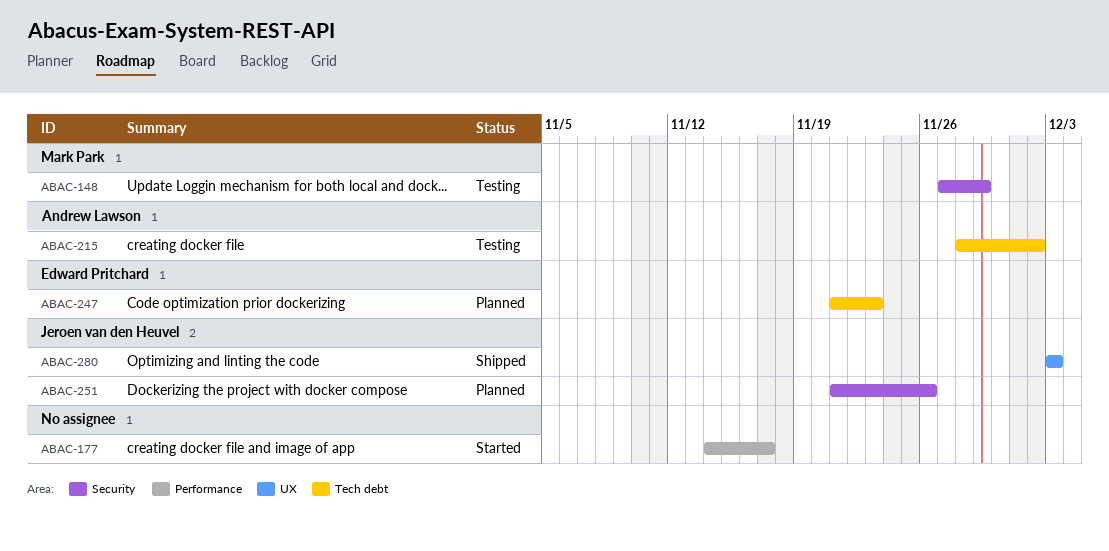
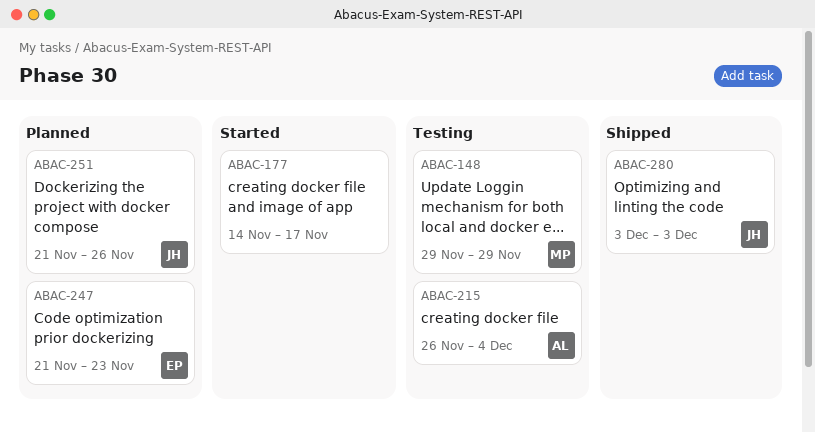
ABAC-148, start: Nov 27 -> Nov 29
ABAC-215, start: Nov 28 -> Nov 26
ABAC-215, due: Dec 2 -> Dec 4

